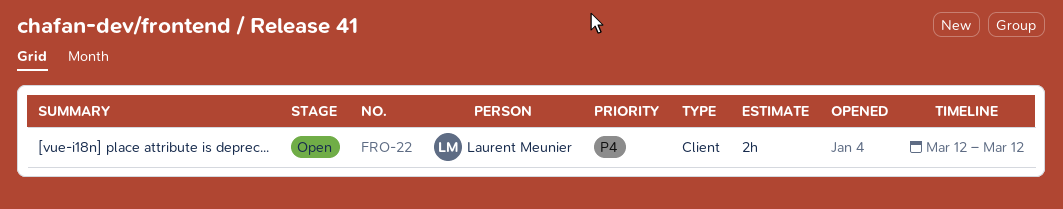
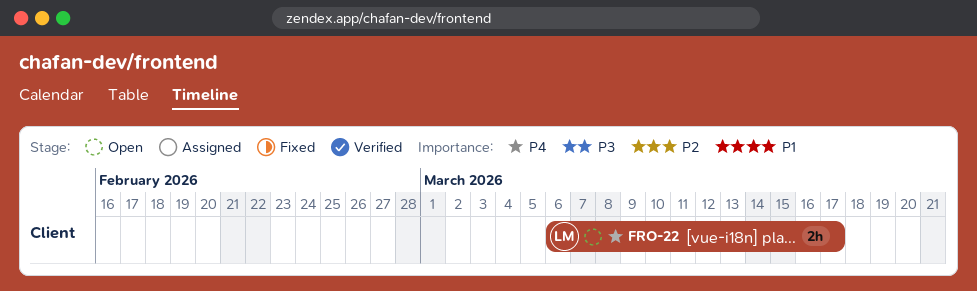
FRO-22, start: Mar 12 -> Mar 6
FRO-22, due: Mar 12 -> Mar 17

